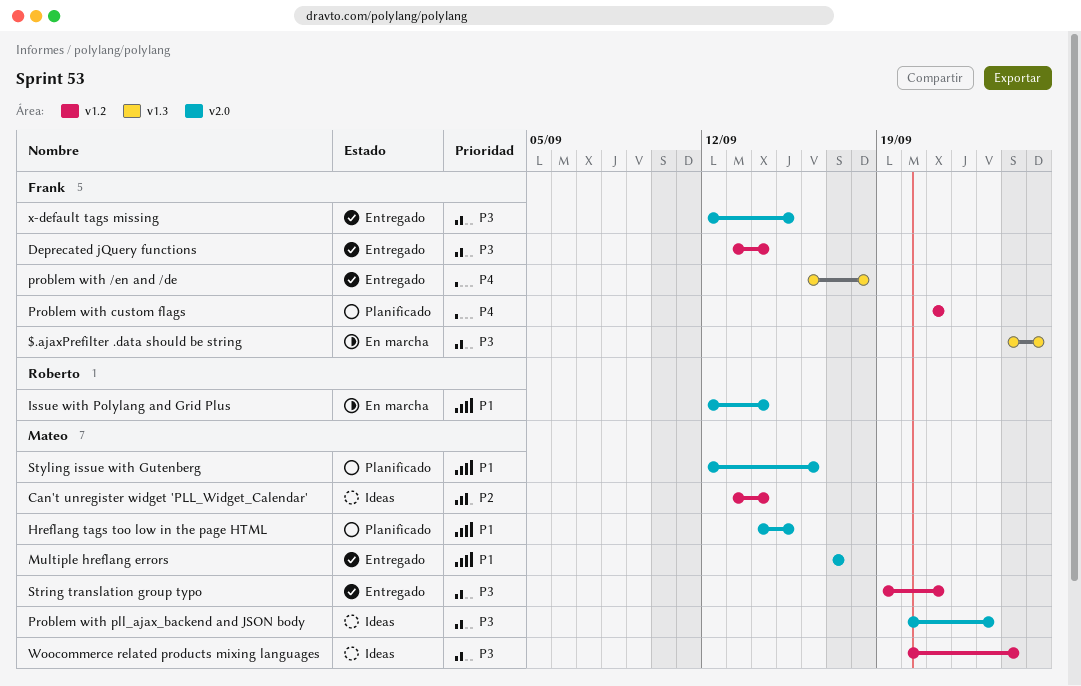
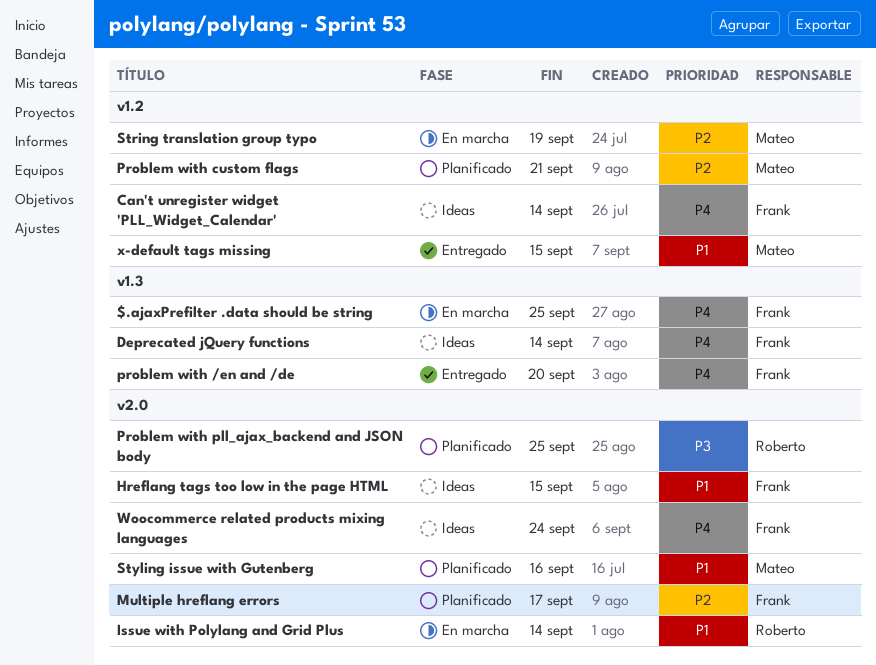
$.ajaxPrefilter .data should be string, priority: P3 -> P4
Can't unregister widget 'PLL_Widget_Calendar', owner: Mateo -> Frank
Can't unregister widget 'PLL_Widget_Calendar', priority: P2 -> P4
Deprecated jQuery functions, status: Entregado -> Ideas
Deprecated jQuery functions, priority: P3 -> P4
Deprecated jQuery functions, label: v1.2 -> v1.3
Hreflang tags too low in the page HTML, status: Planificado -> Ideas
Hreflang tags too low in the page HTML, owner: Mateo -> Frank
Multiple hreflang errors, status: Entregado -> Planificado
Multiple hreflang errors, owner: Mateo -> Frank
Multiple hreflang errors, priority: P1 -> P2
problem with /en and /de, due: Sep 18 -> Sep 20
Problem with custom flags, owner: Frank -> Mateo
Problem with custom flags, priority: P4 -> P2
Problem with pll_ajax_backend and JSON body, status: Ideas -> Planificado
Problem with pll_ajax_backend and JSON body, owner: Mateo -> Roberto
Problem with pll_ajax_backend and JSON body, due: Sep 23 -> Sep 25
String translation group typo, status: Entregado -> En marcha
String translation group typo, priority: P3 -> P2
String translation group typo, due: Sep 21 -> Sep 19
Woocommerce related products mixing languages, owner: Mateo -> Frank
Woocommerce related products mixing languages, priority: P3 -> P4
Woocommerce related products mixing languages, label: v1.2 -> v2.0
x-default tags missing, owner: Frank -> Mateo
x-default tags missing, priority: P3 -> P1
x-default tags missing, label: v2.0 -> v1.2

